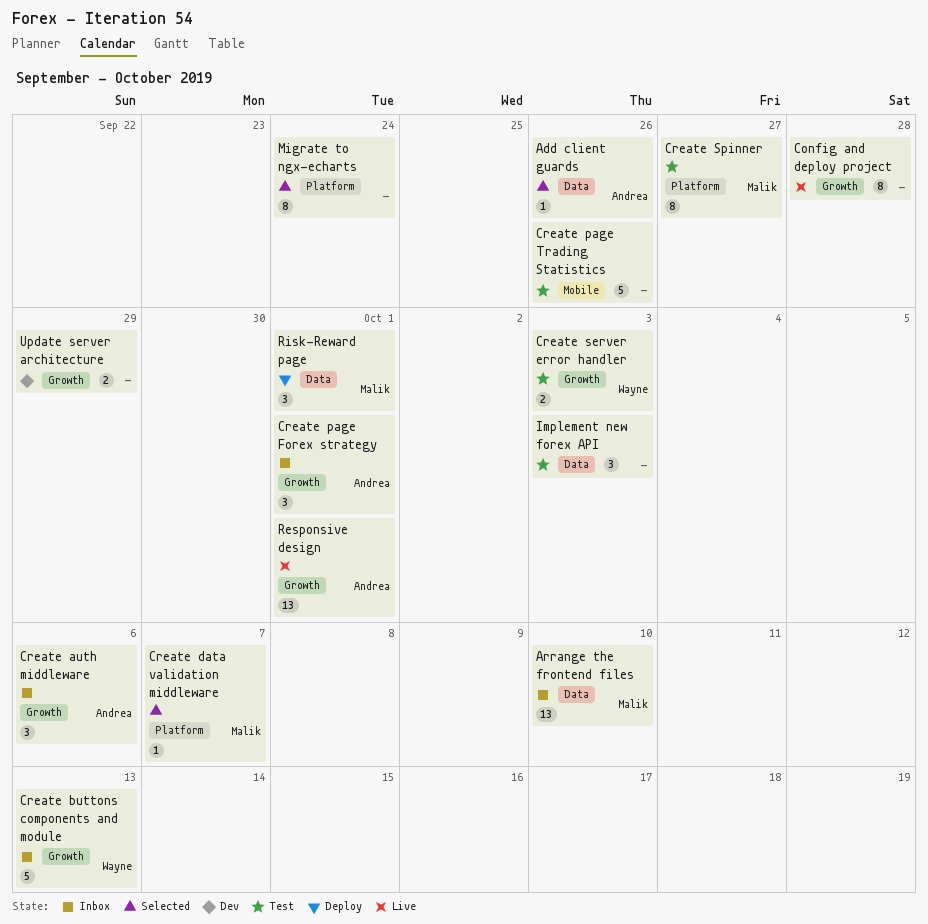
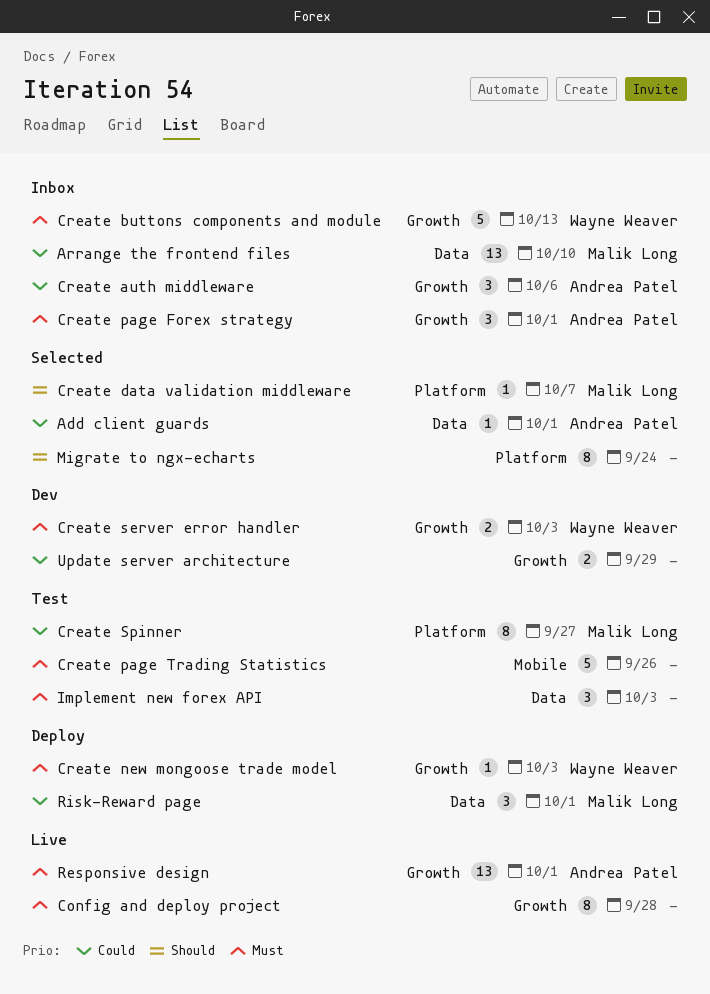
Add client guards, due: Sep 26 -> Oct 1
Create new mongoose trade model: none -> present
Create server error handler, status: Test -> Dev

